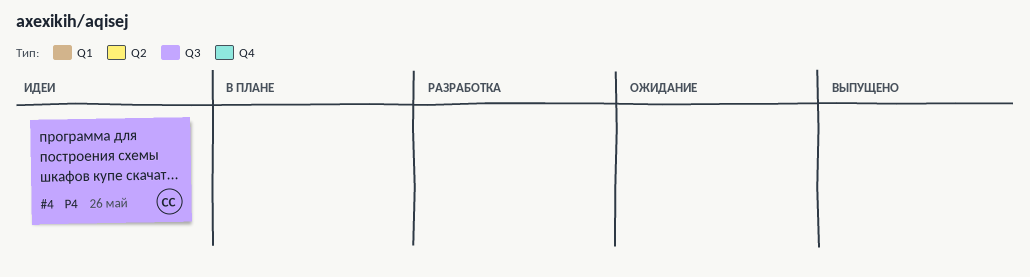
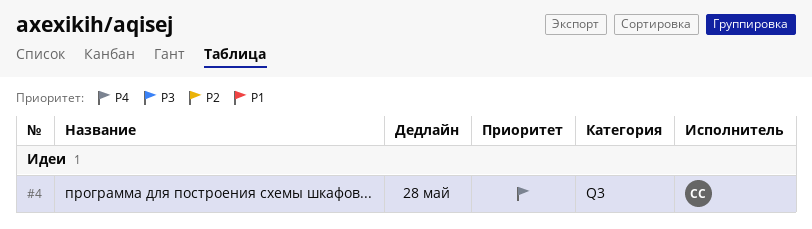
#4, due: May 26 -> May 28

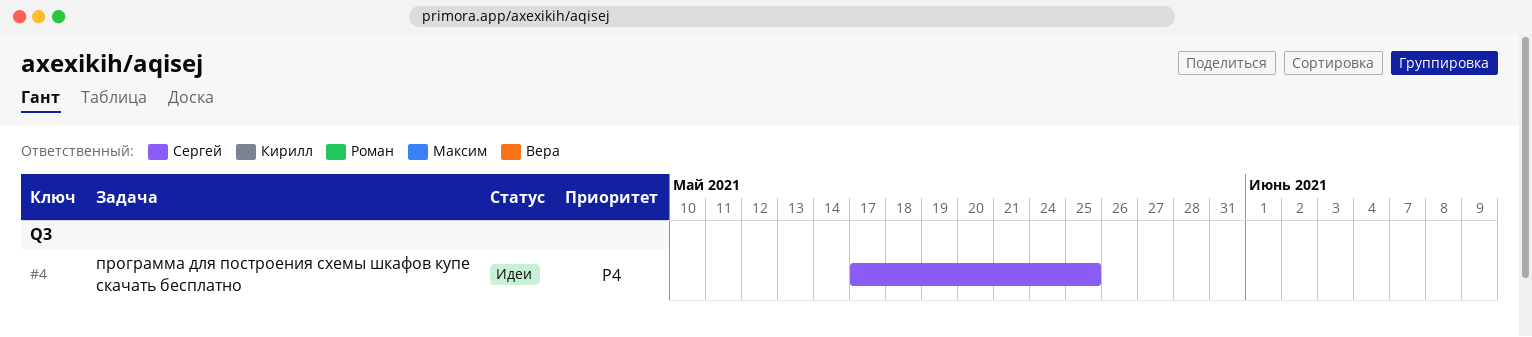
#4, due: May 28 -> May 25

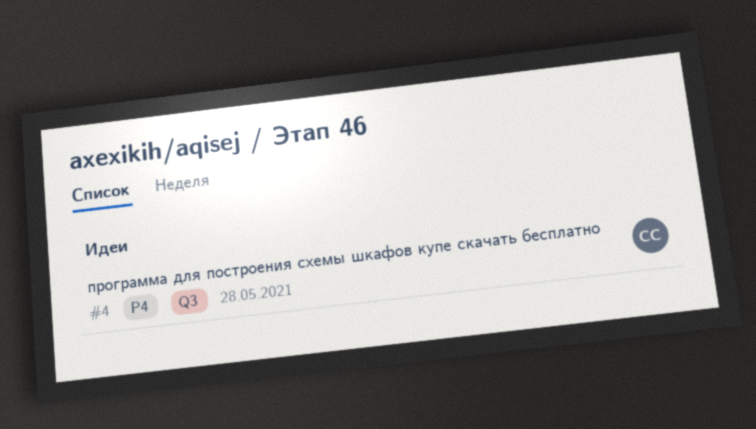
#4, due: May 25 -> May 28

